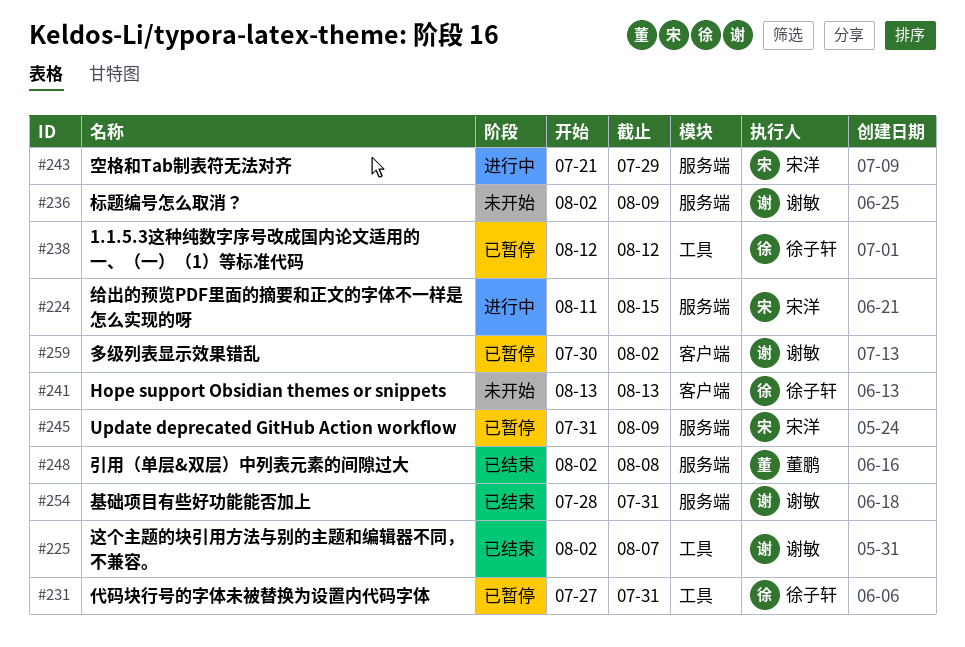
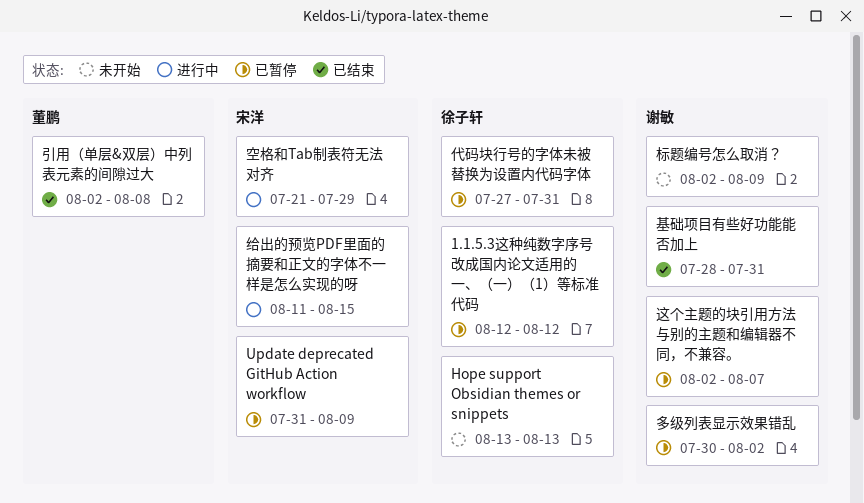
这个主题的块引用方法与别的主题和编辑器不同，不兼容。, status: 已结束 -> 已暂停

